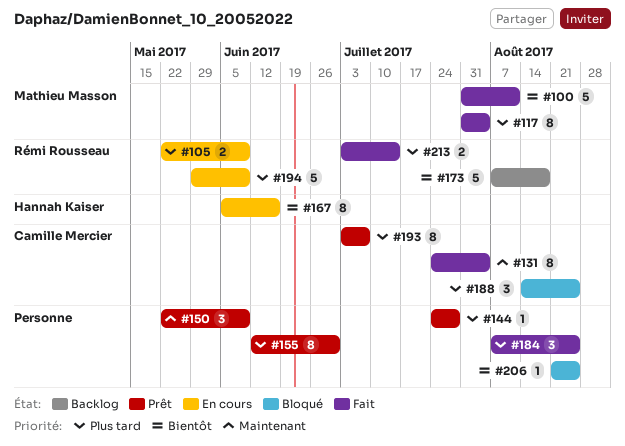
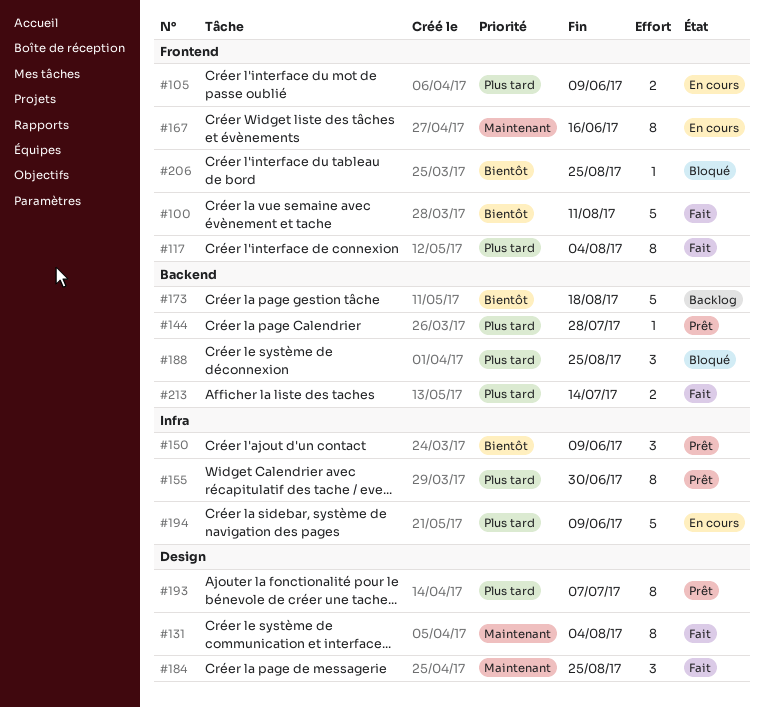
#150, priority: Maintenant -> Bientôt
#167, priority: Bientôt -> Maintenant
#184, priority: Plus tard -> Maintenant

